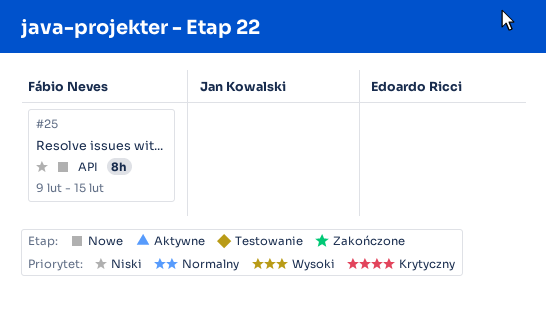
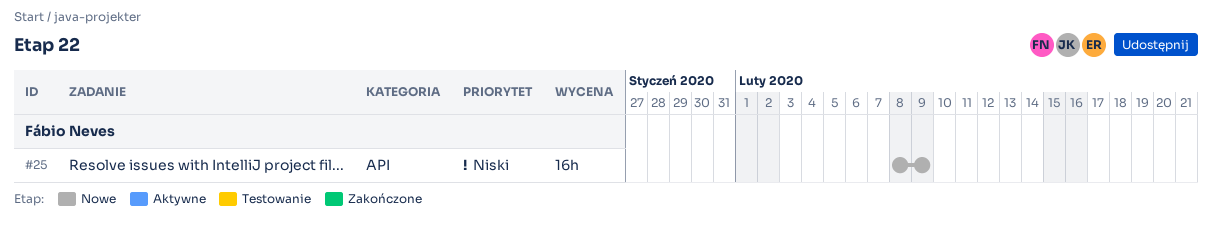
#25, estimate: 8h -> 16h
#25, start: Feb 9 -> Feb 8
#25, due: Feb 15 -> Feb 9

